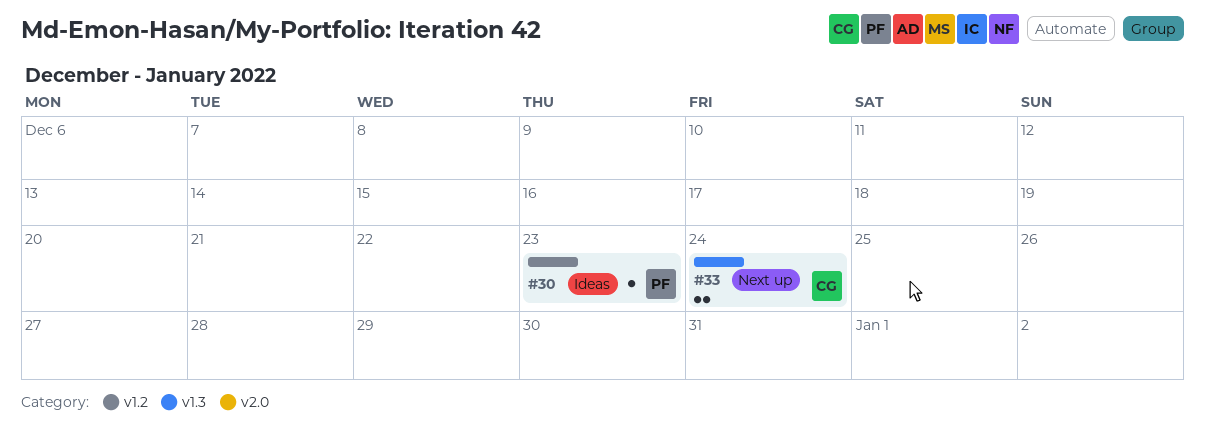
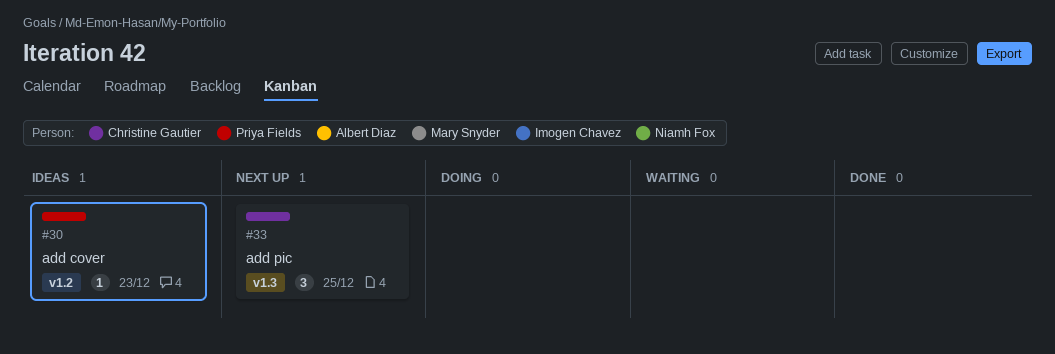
#33, estimate: 2 -> 3
#33, due: Dec 24 -> Dec 25

